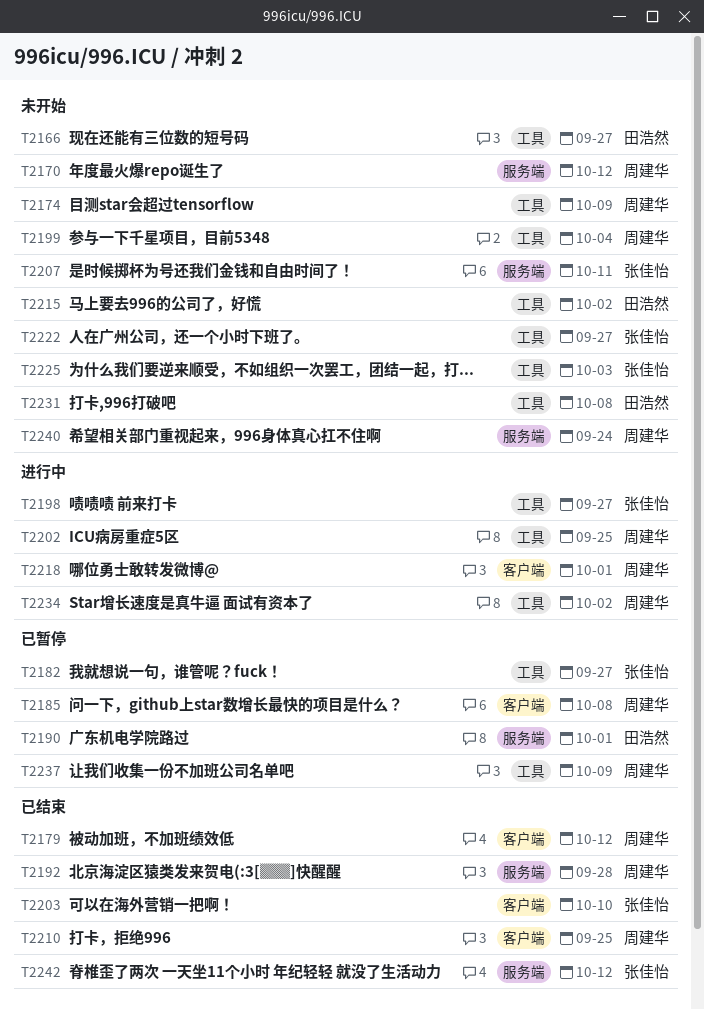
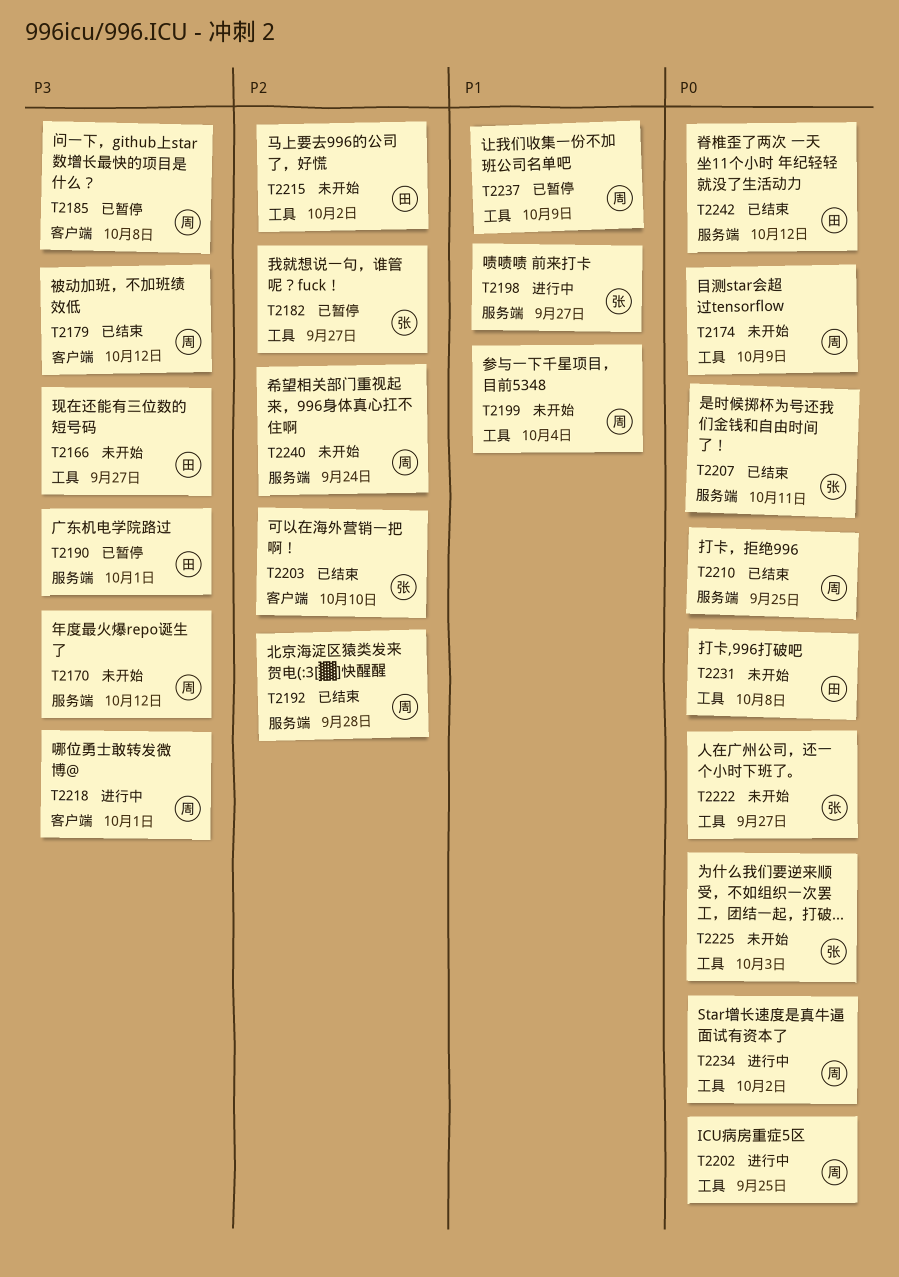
T2198, label: 工具 -> 服务端
T2207, status: 未开始 -> 已结束
T2210, label: 客户端 -> 服务端
T2242, owner: 张佳怡 -> 田浩然

